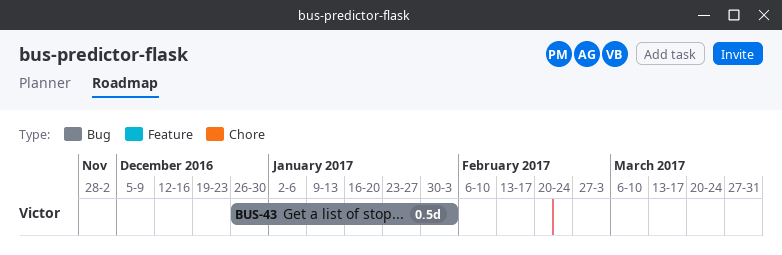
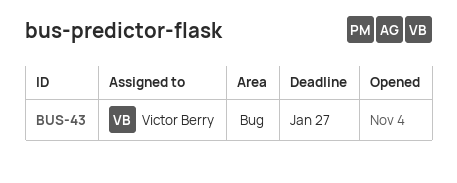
BUS-43, due: Feb 3 -> Jan 27

